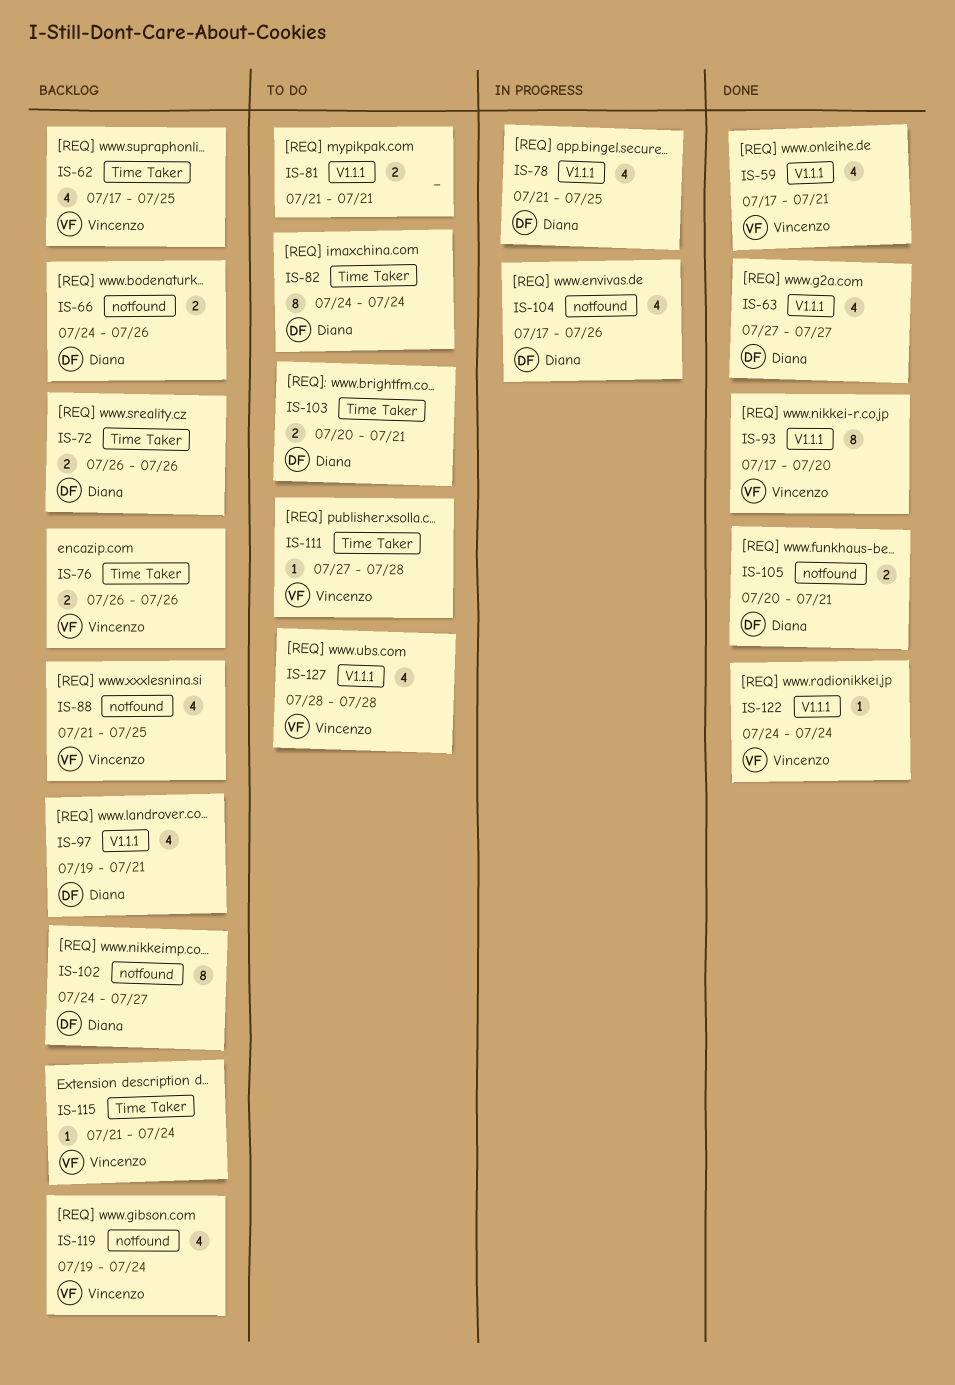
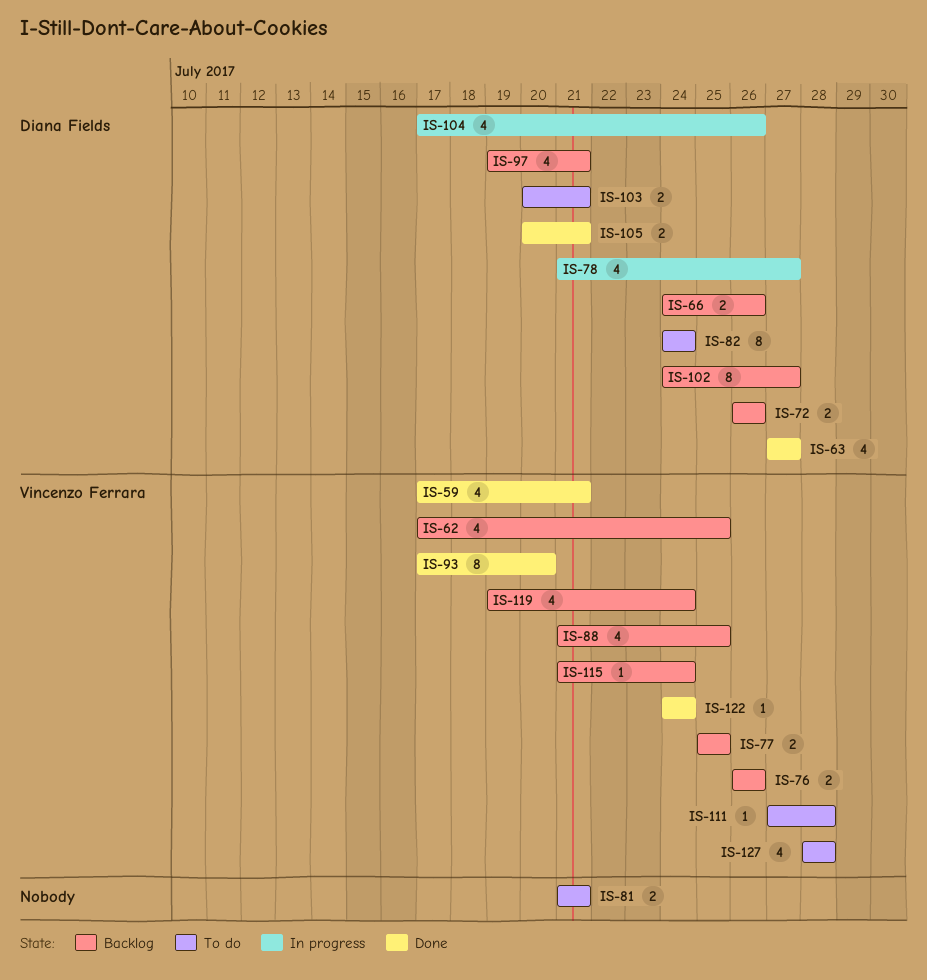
IS-77: none -> present
IS-78, due: Jul 25 -> Jul 27

